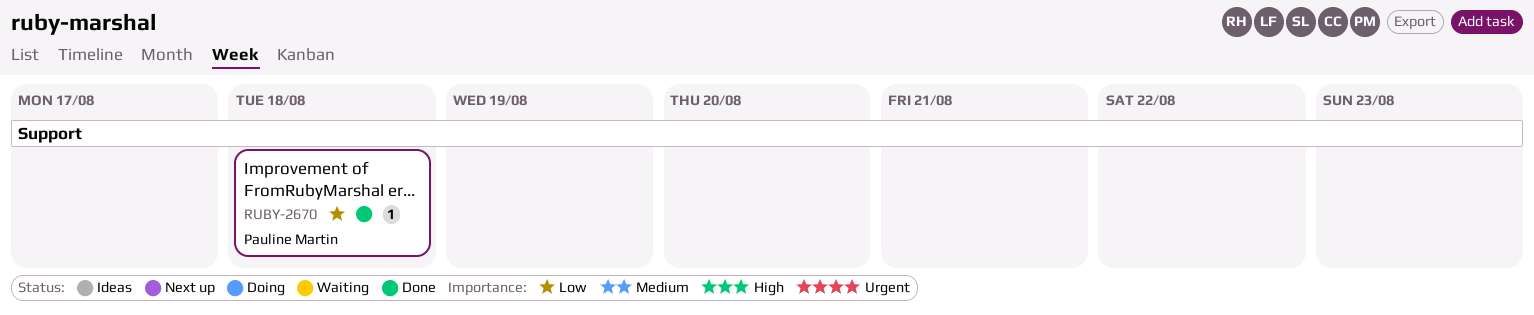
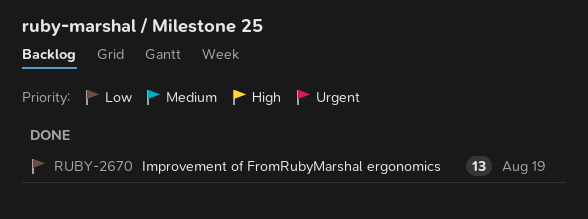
RUBY-2670, estimate: 1 -> 13
RUBY-2670, due: Aug 18 -> Aug 19

